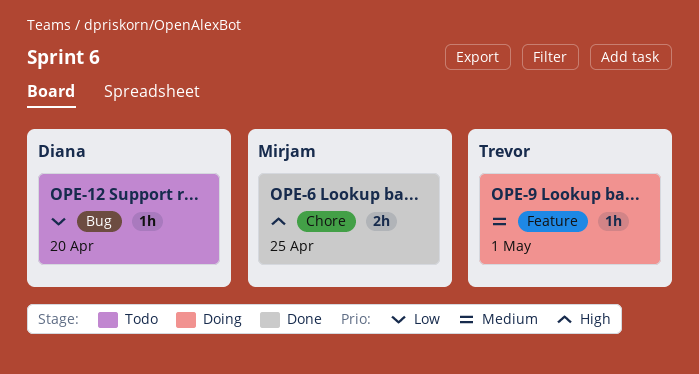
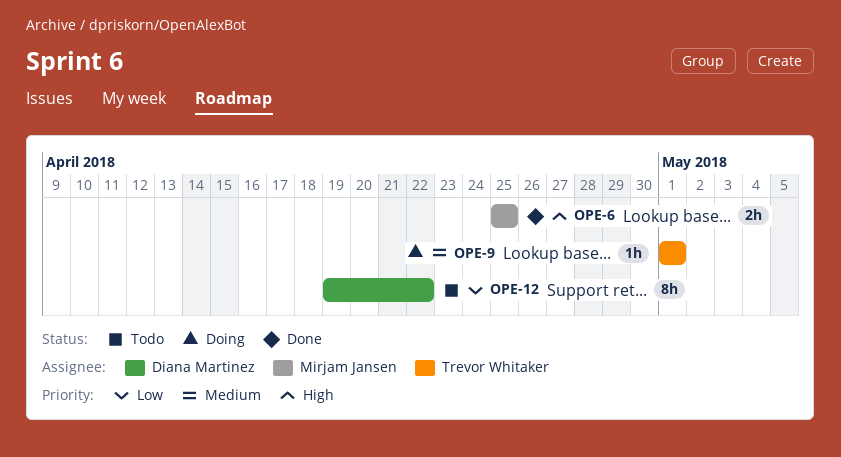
OPE-12, estimate: 1h -> 8h
OPE-12, due: Apr 20 -> Apr 22

